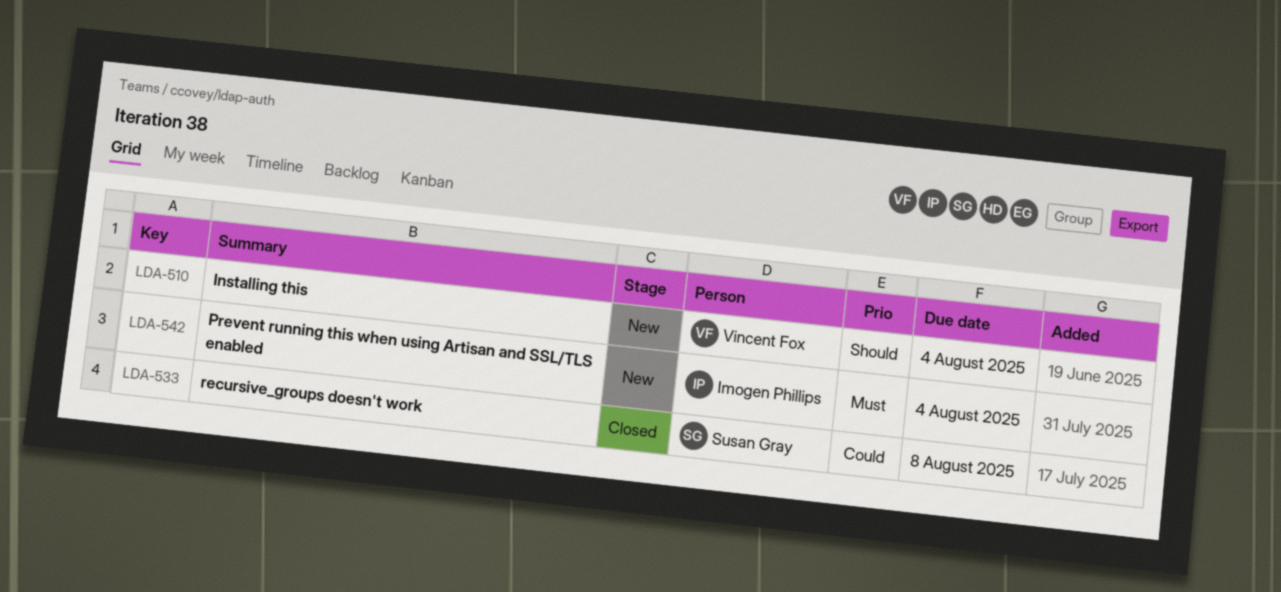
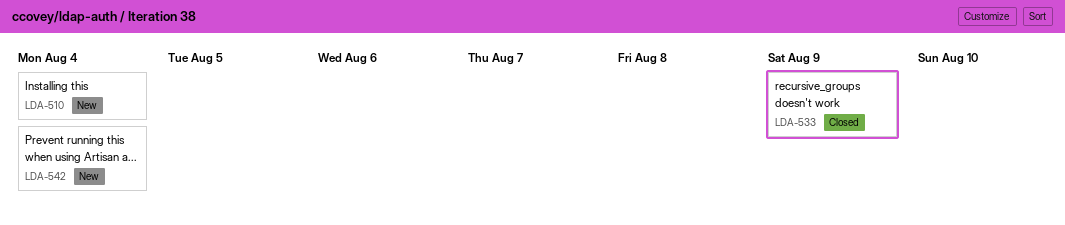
LDA-533, due: Aug 8 -> Aug 9

